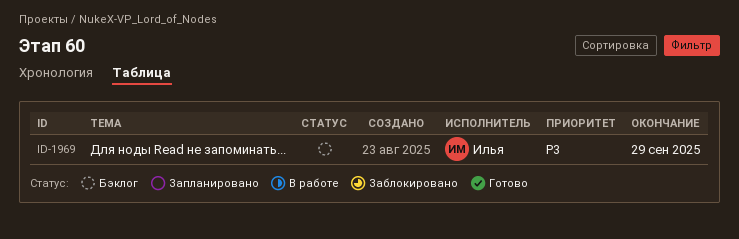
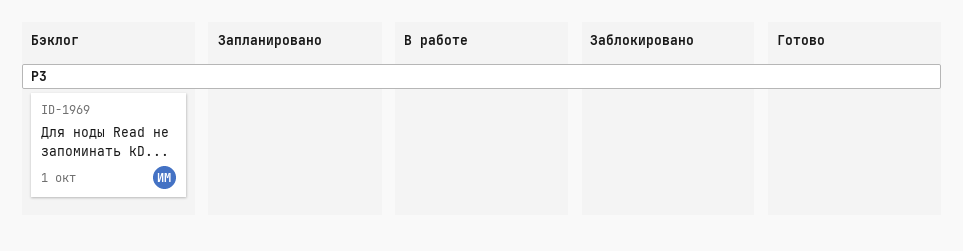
ID-1969, due: Sep 29 -> Oct 1

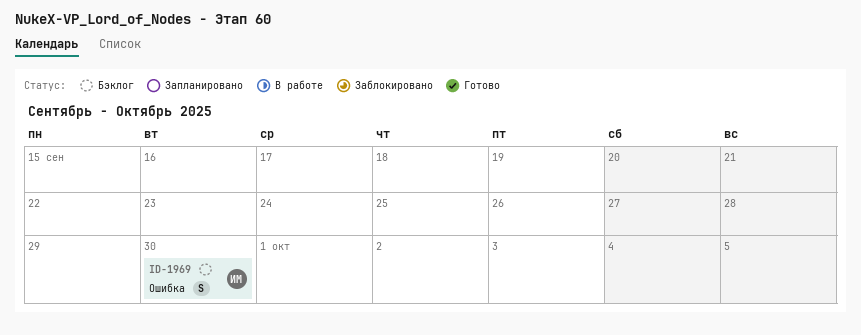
ID-1969, due: Oct 1 -> Sep 30

